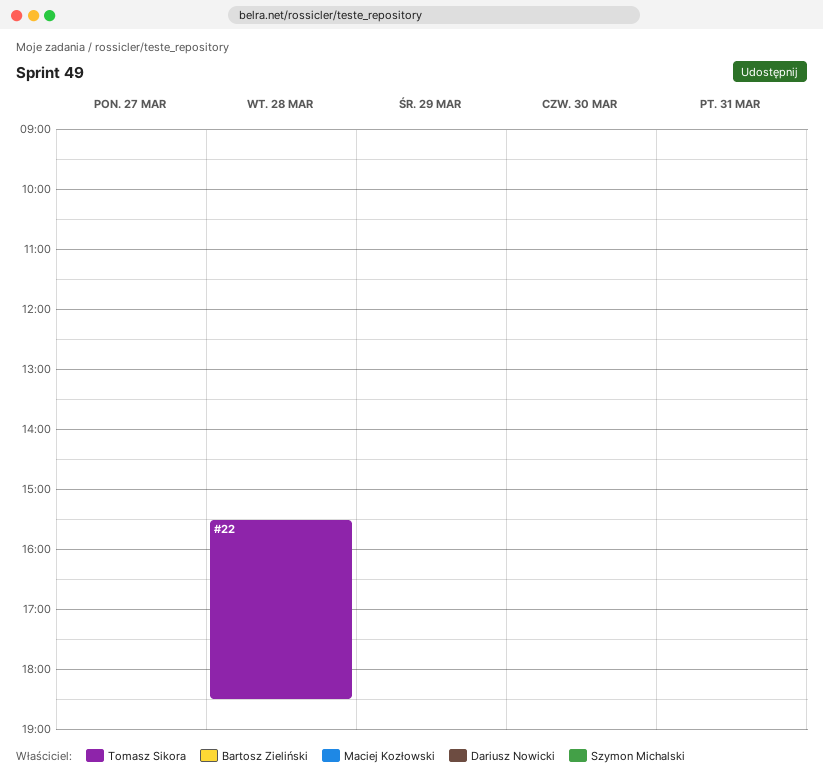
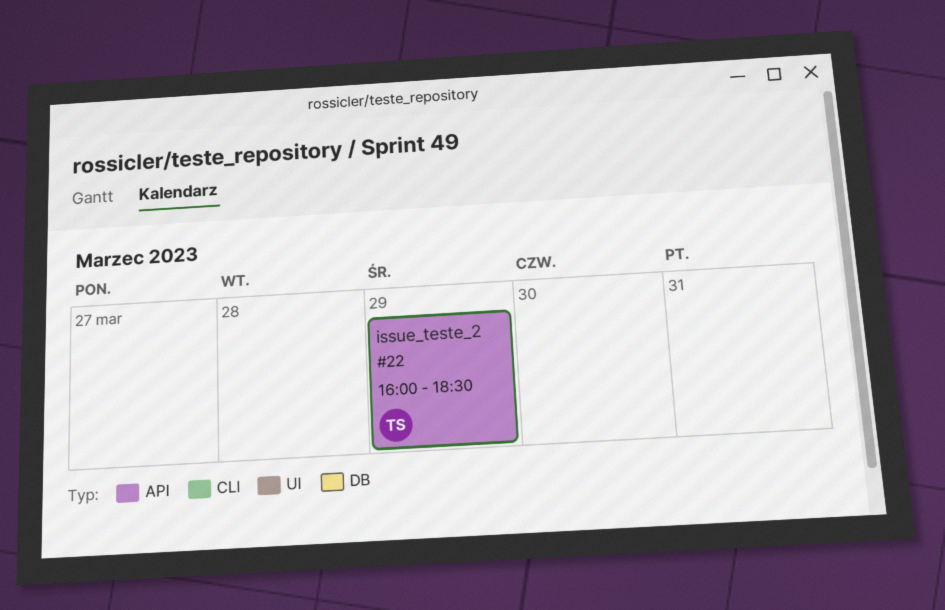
#22, day: Mar 28 -> Mar 29
#22, begins: 15:30 -> 16:00

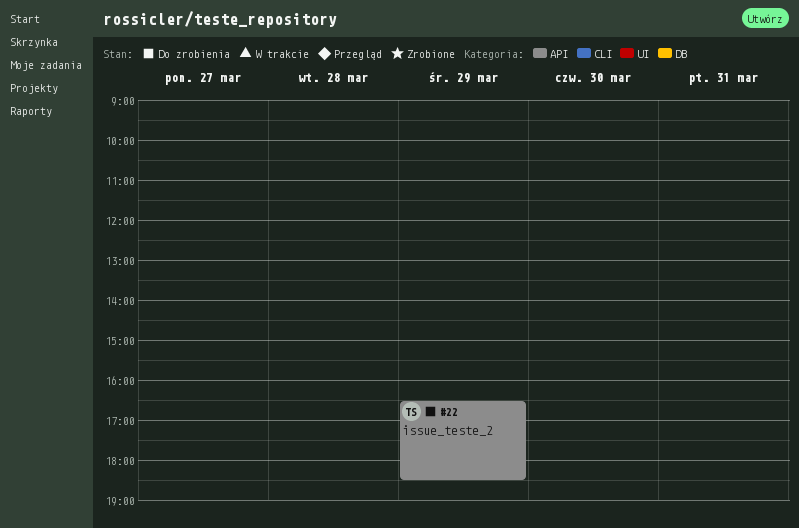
#22, begins: 16:00 -> 16:30

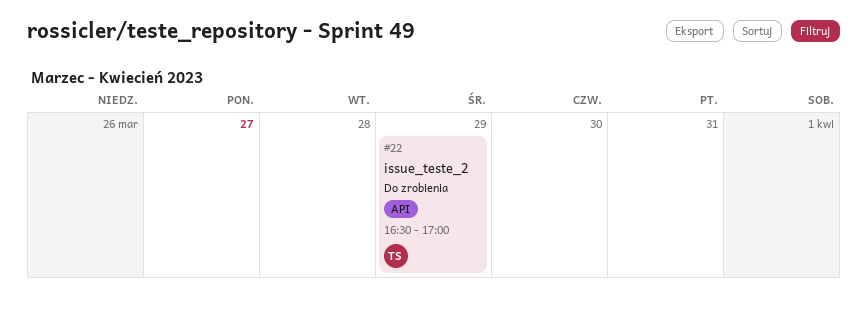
#22, ends: 18:30 -> 17:00

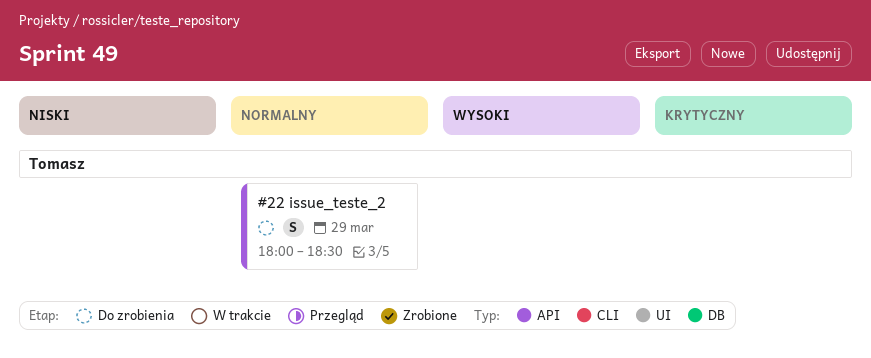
#22, begins: 16:30 -> 18:00
#22, ends: 17:00 -> 18:30

